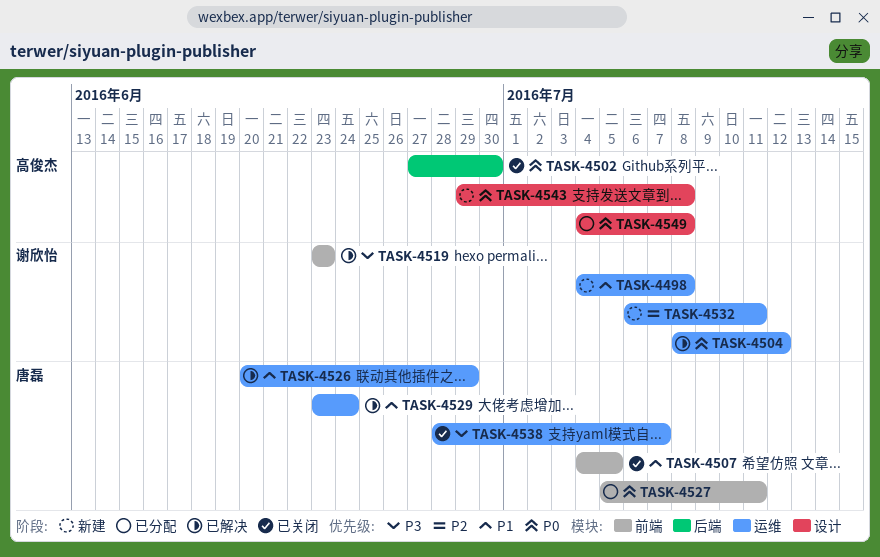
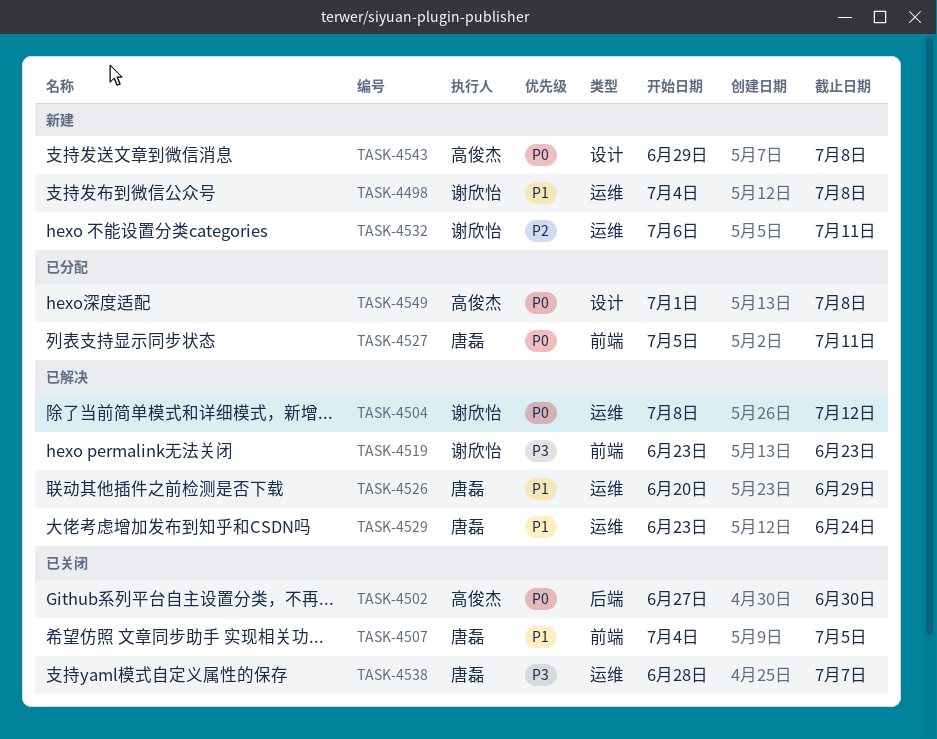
TASK-4549, start: Jul 4 -> Jul 1

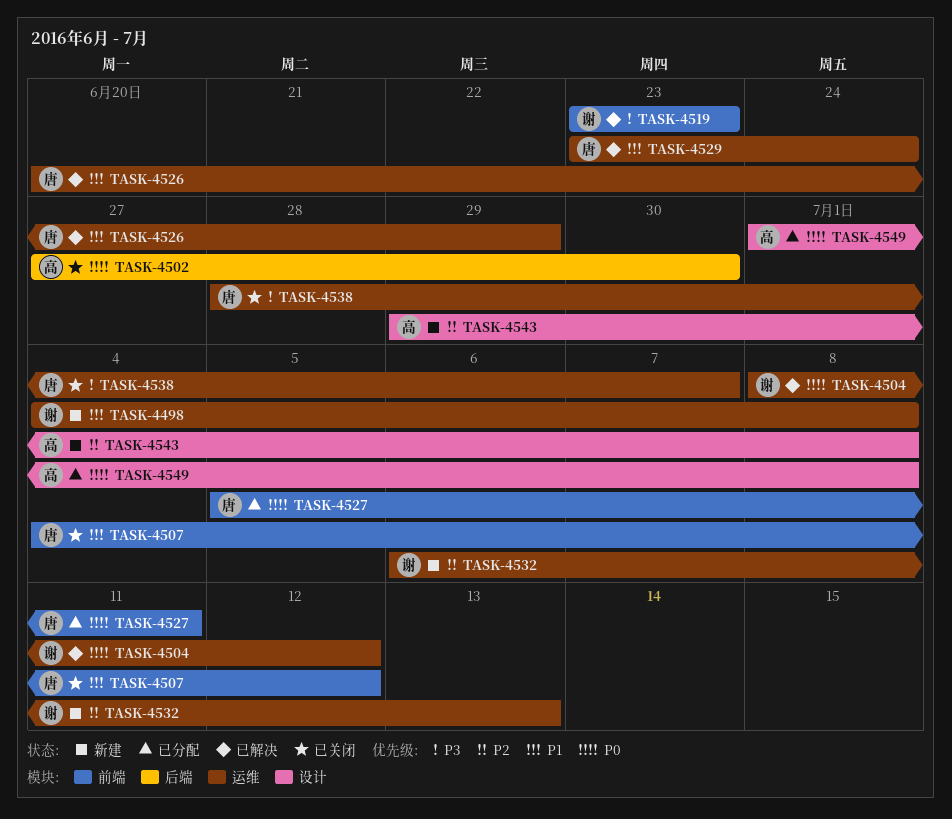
TASK-4507, due: Jul 5 -> Jul 12
TASK-4532, due: Jul 11 -> Jul 13
TASK-4543, priority: P0 -> P2

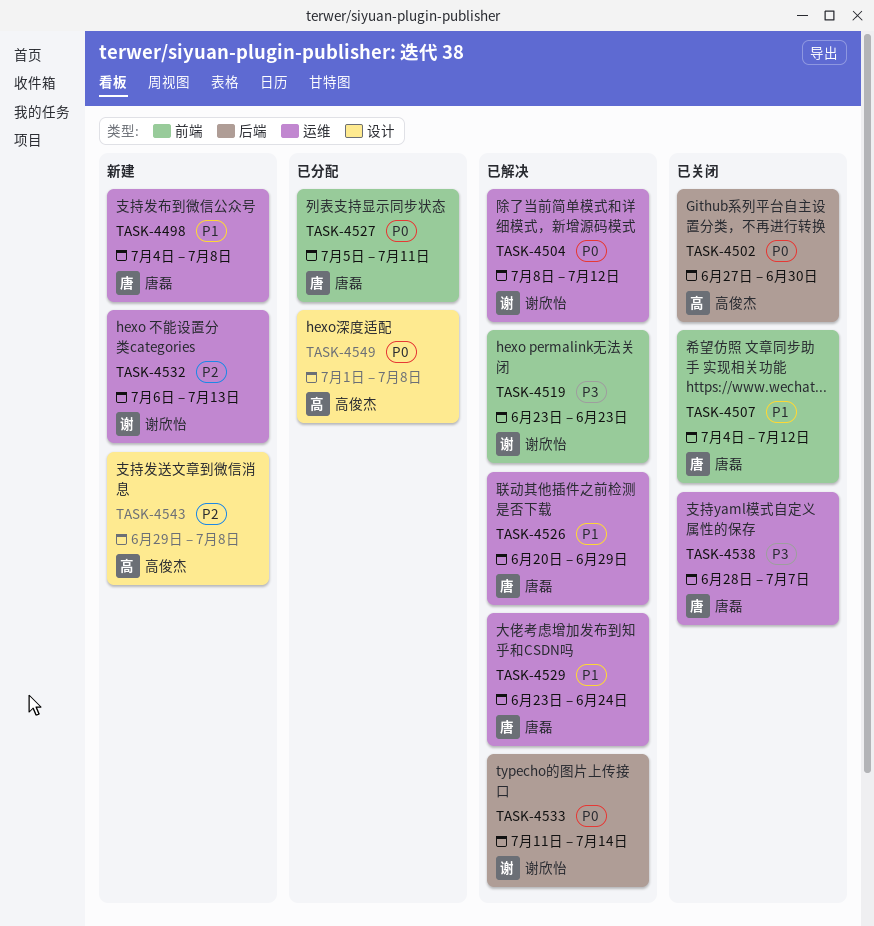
TASK-4498, owner: 谢欣怡 -> 唐磊
TASK-4533: none -> present

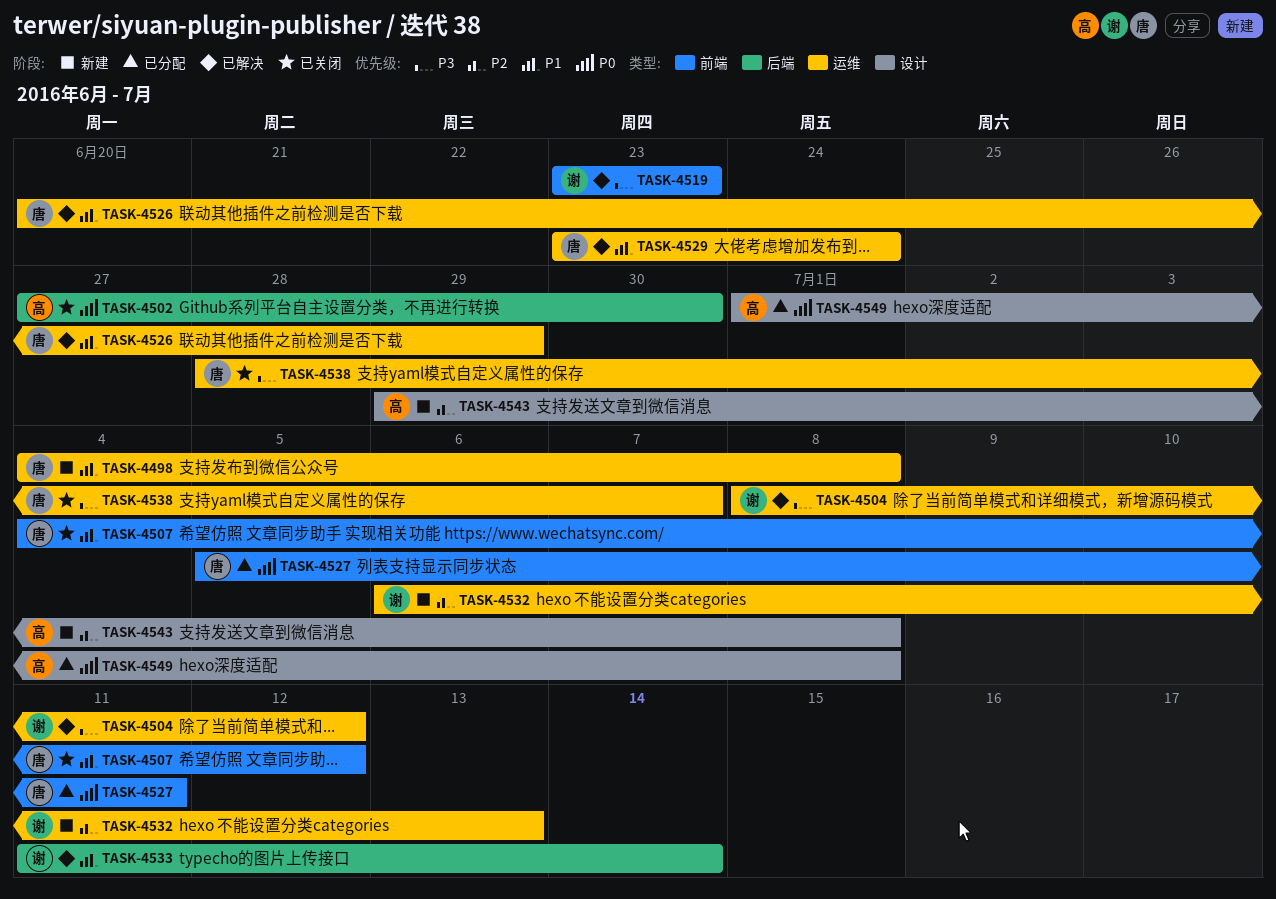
TASK-4504, priority: P0 -> P3
TASK-4533, priority: P0 -> P1

